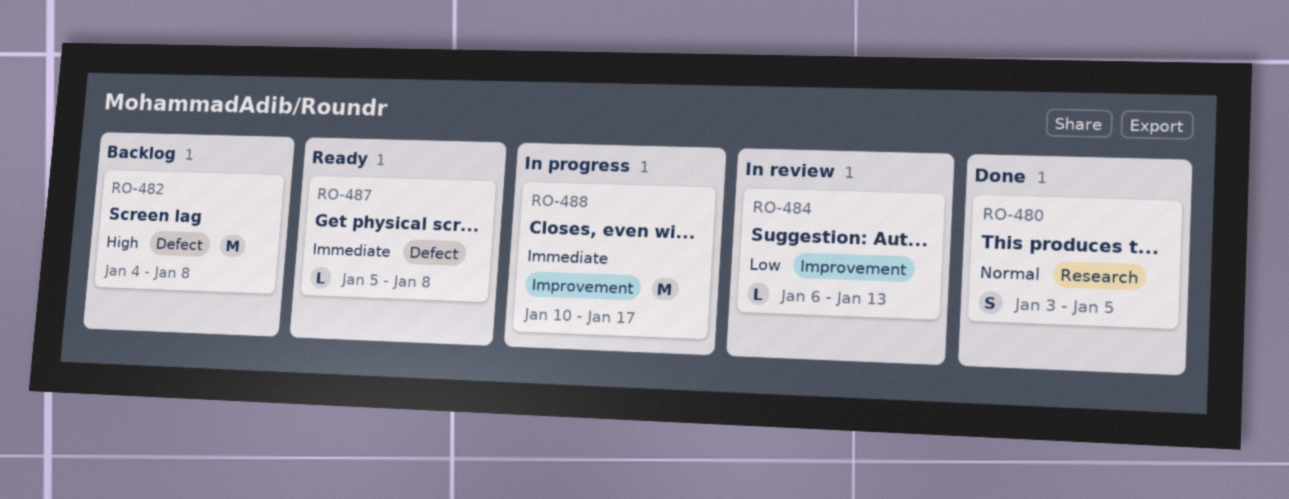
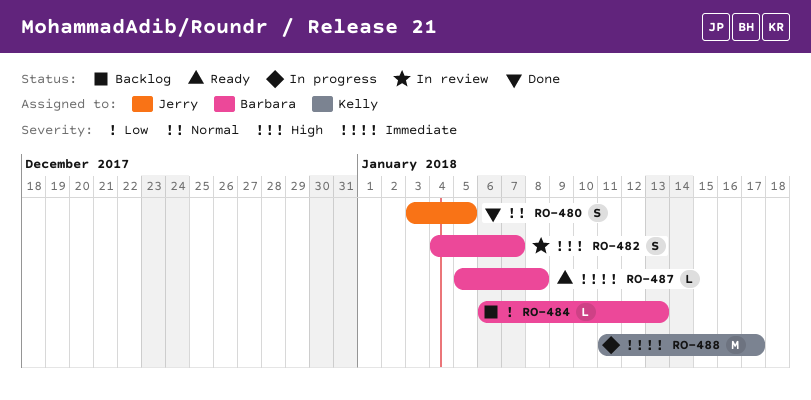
RO-482, status: Backlog -> In review
RO-482, estimate: M -> S
RO-482, due: Jan 8 -> Jan 7
RO-484, status: In review -> Backlog
RO-488, start: Jan 10 -> Jan 11

